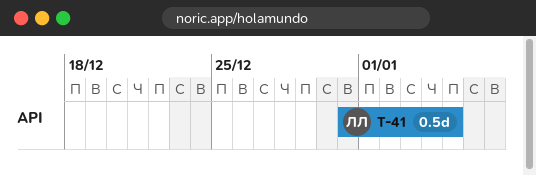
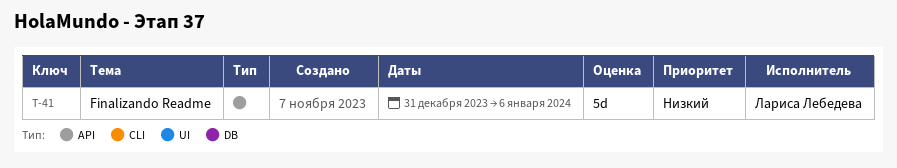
T-41, estimate: 0.5d -> 5d
T-41, due: Jan 5 -> Jan 6

